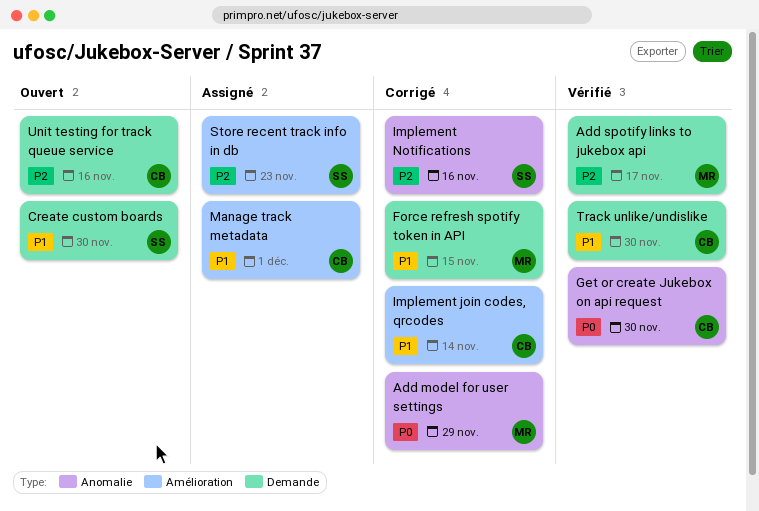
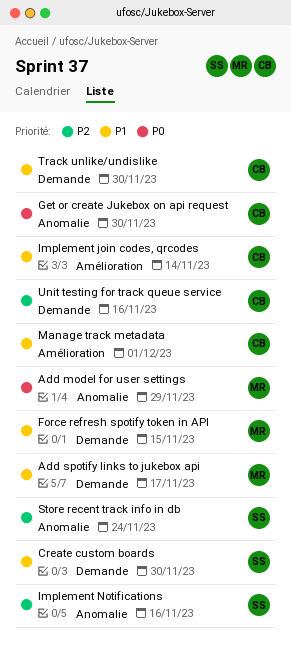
Add spotify links to jukebox api, priority: P2 -> P1
Store recent track info in db, label: Amélioration -> Anomalie
Store recent track info in db, due: Nov 23 -> Nov 24

